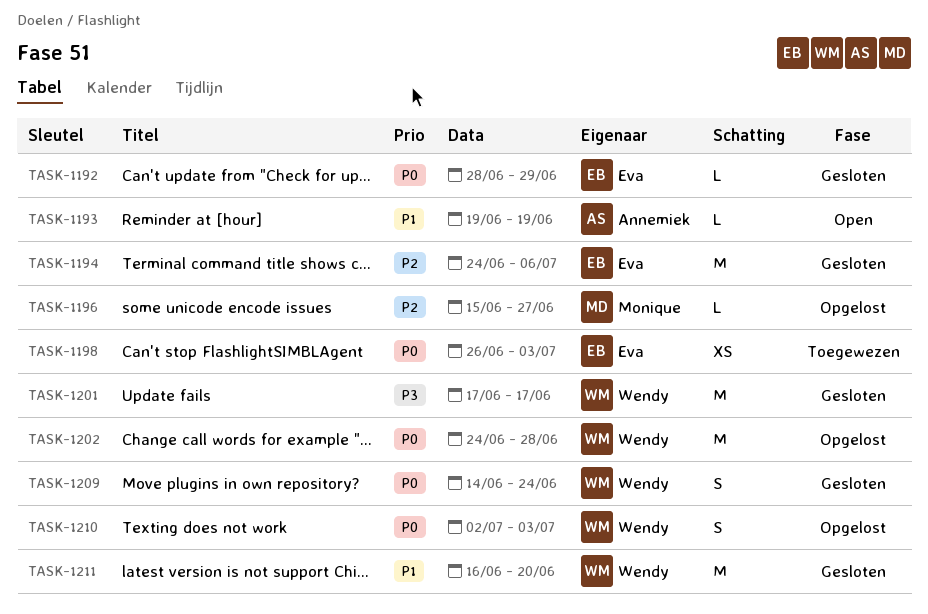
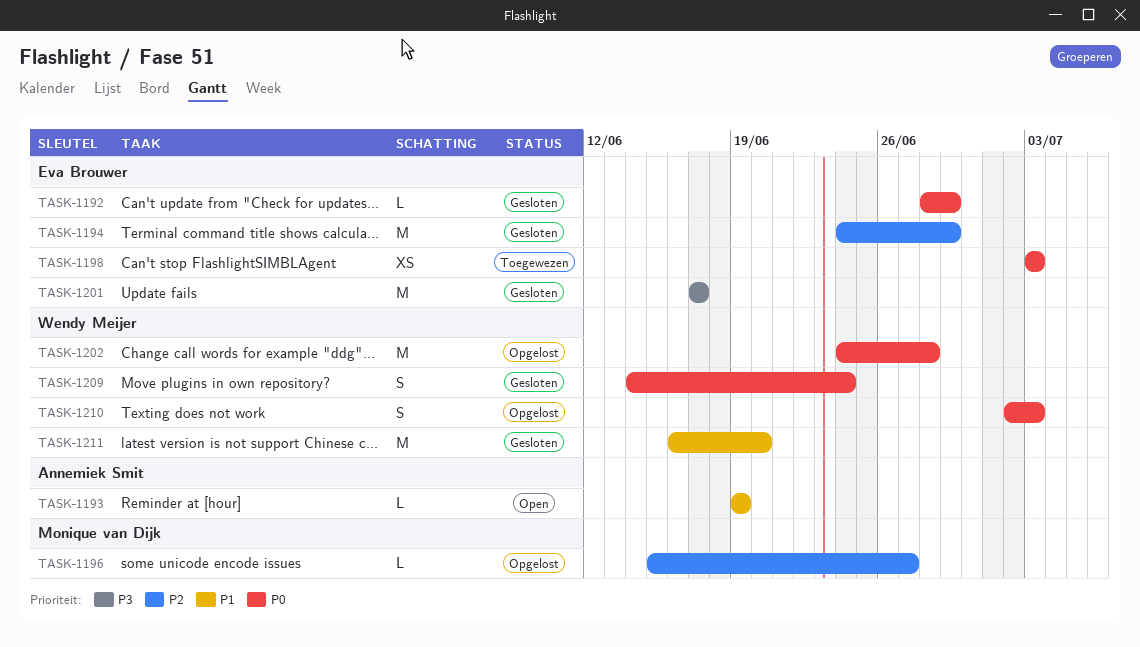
TASK-1194, due: Jul 6 -> Jun 29
TASK-1198, start: Jun 26 -> Jul 3
TASK-1201, owner: Wendy Meijer -> Eva Brouwer

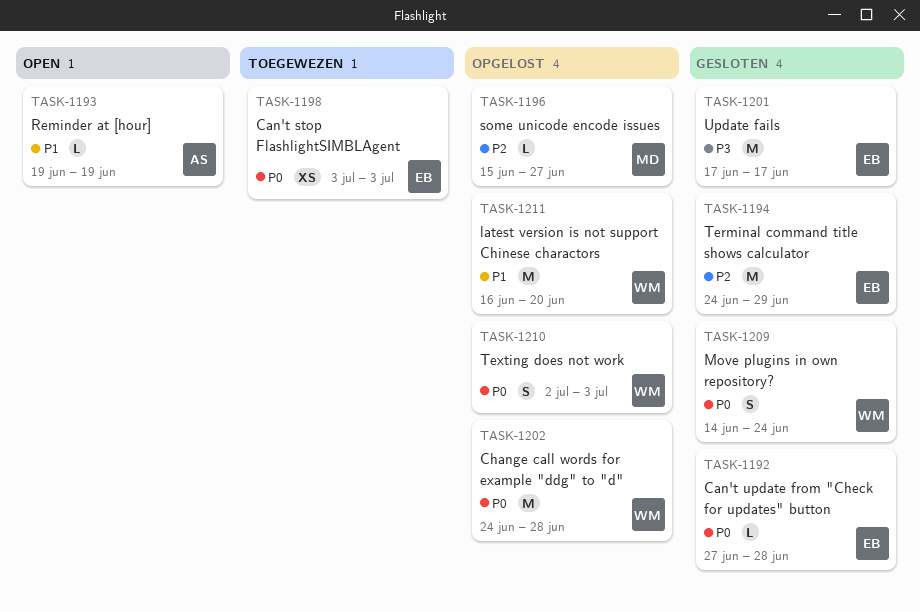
TASK-1192, start: Jun 28 -> Jun 27
TASK-1192, due: Jun 29 -> Jun 28
TASK-1211, status: Gesloten -> Opgelost

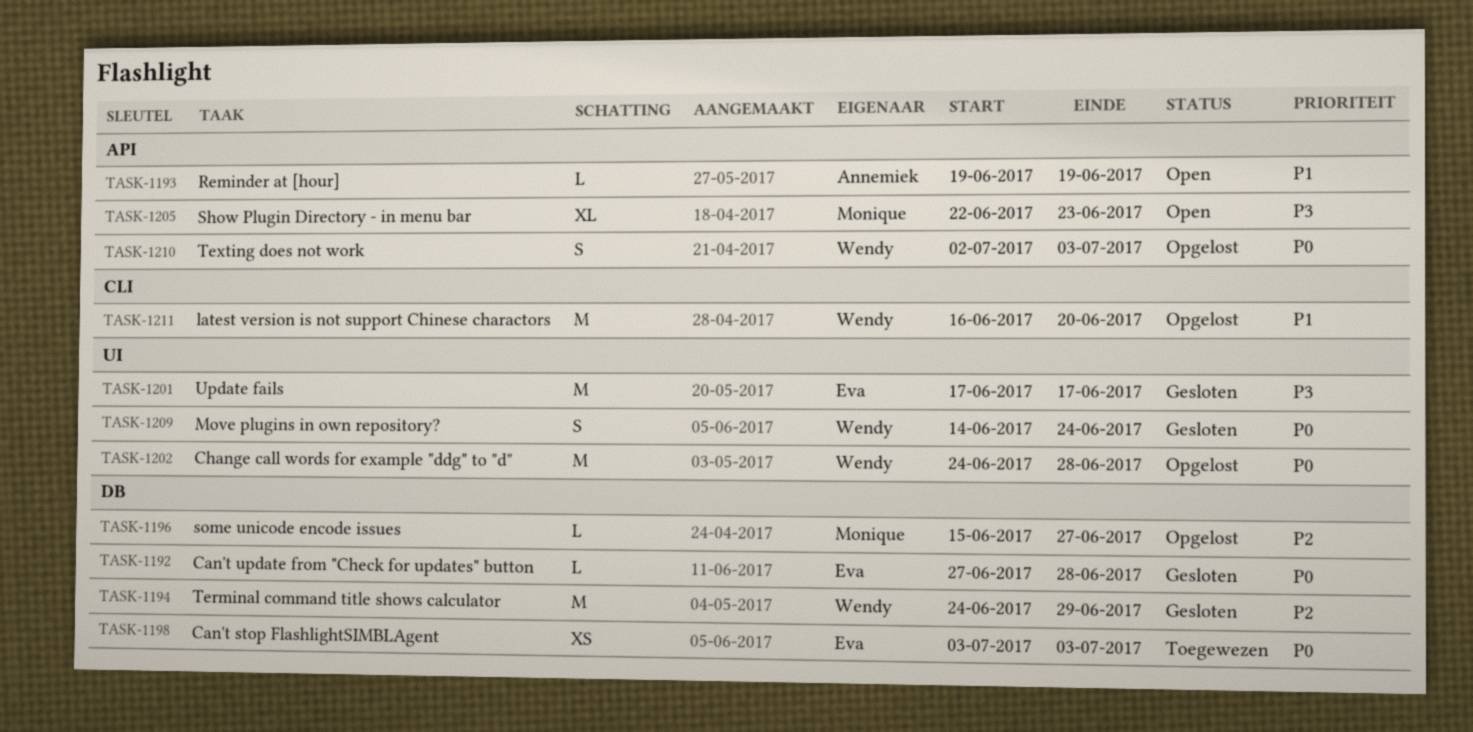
TASK-1194, owner: Eva -> Wendy
TASK-1205: none -> present

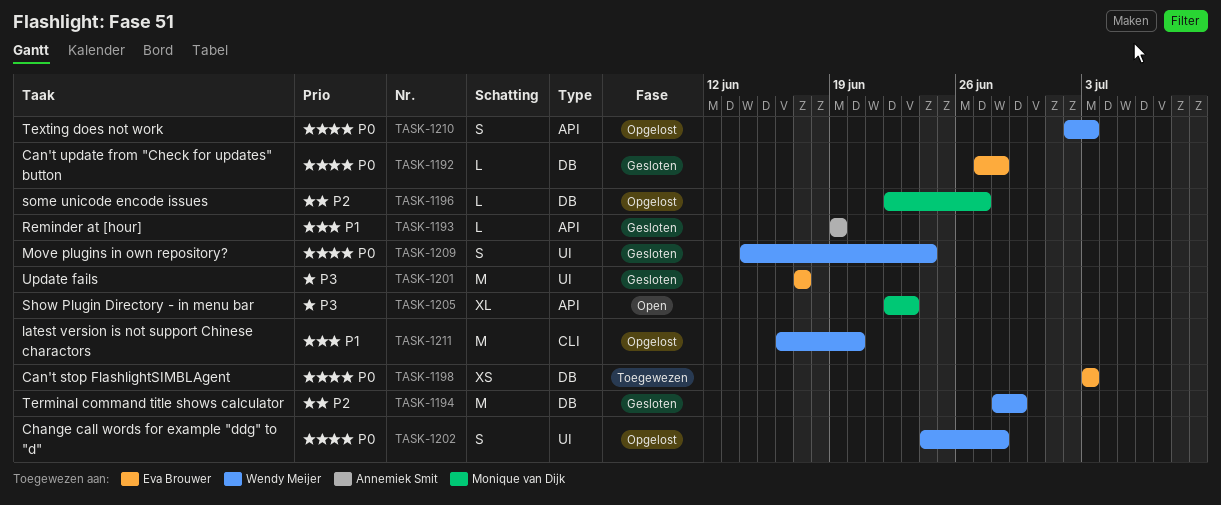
TASK-1193, status: Open -> Gesloten
TASK-1194, start: Jun 24 -> Jun 28
TASK-1196, start: Jun 15 -> Jun 22
TASK-1202, estimate: M -> S

